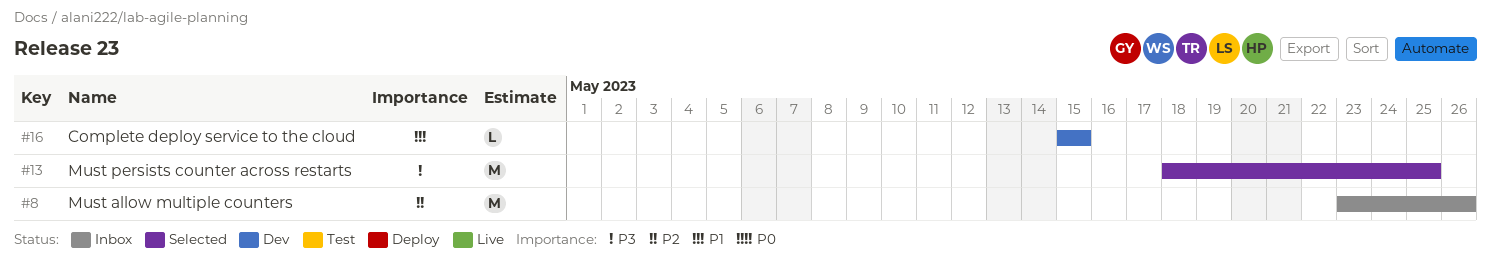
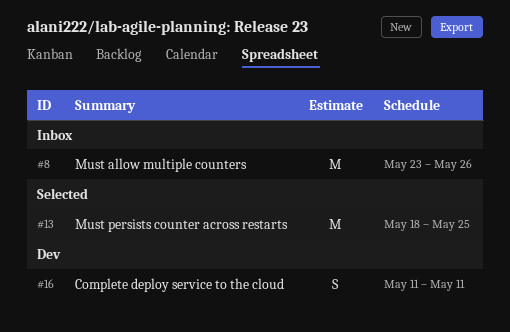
#16, estimate: L -> S
#16, start: May 15 -> May 11
#16, due: May 15 -> May 11

